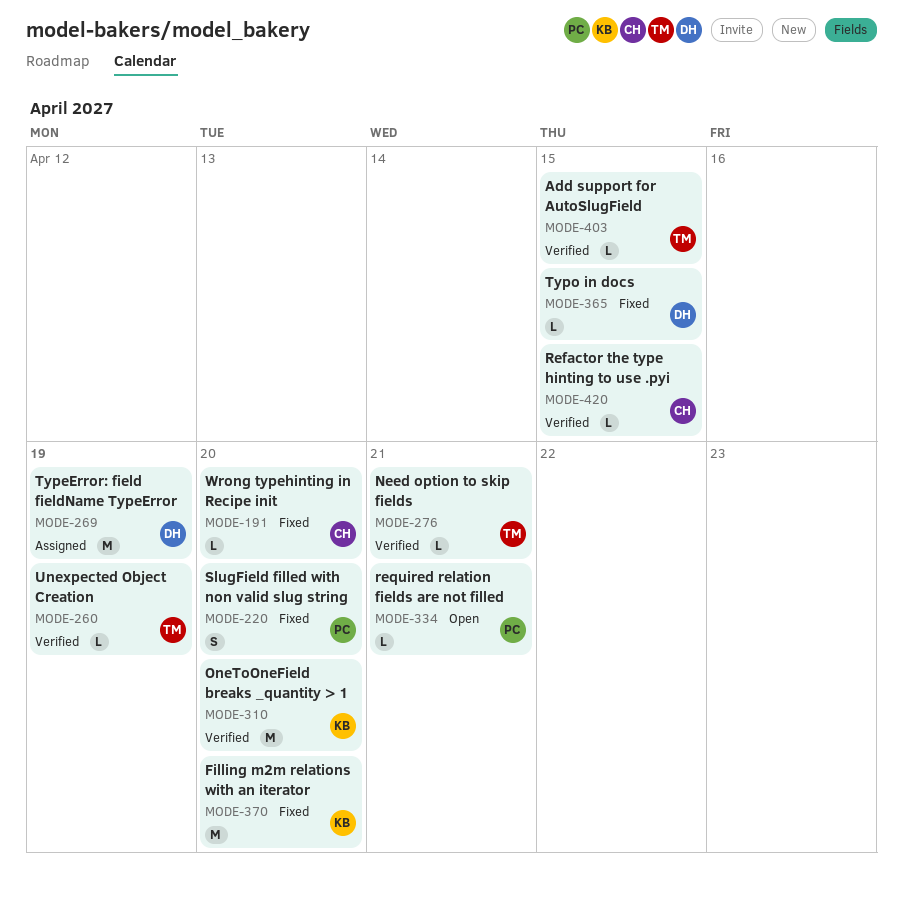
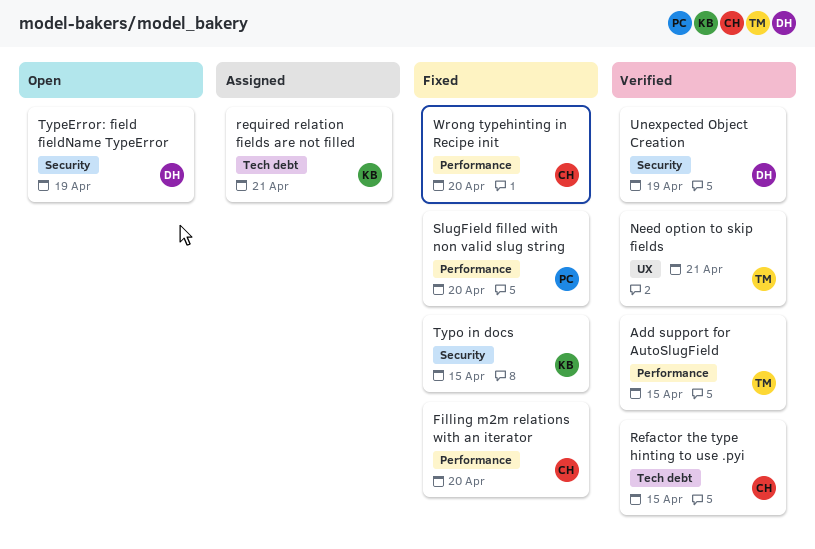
Filling m2m relations with an iterator, owner: KB -> CH
OneToOneField breaks _quantity > 1: present -> none
required relation fields are not filled, status: Open -> Assigned
required relation fields are not filled, owner: PC -> KB
TypeError: field fieldName TypeError, status: Assigned -> Open
Typo in docs, owner: DH -> KB
Unexpected Object Creation, owner: TM -> DH

